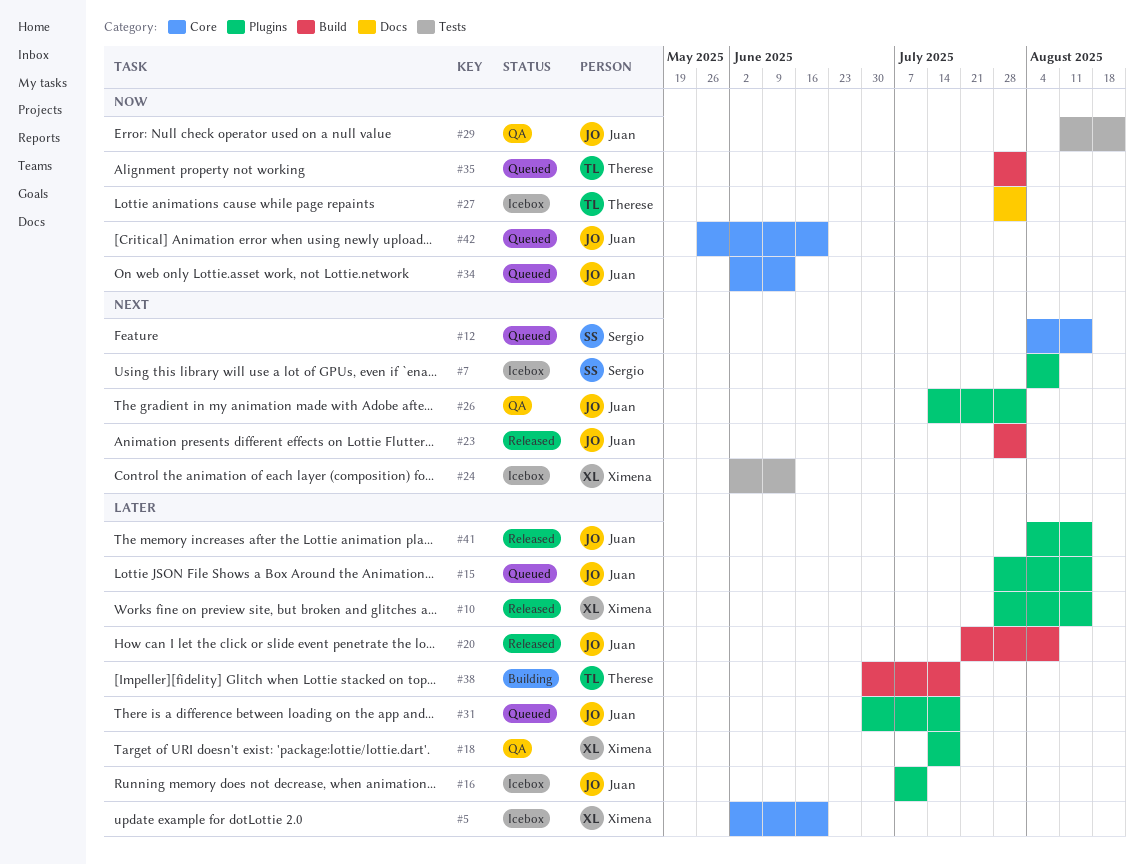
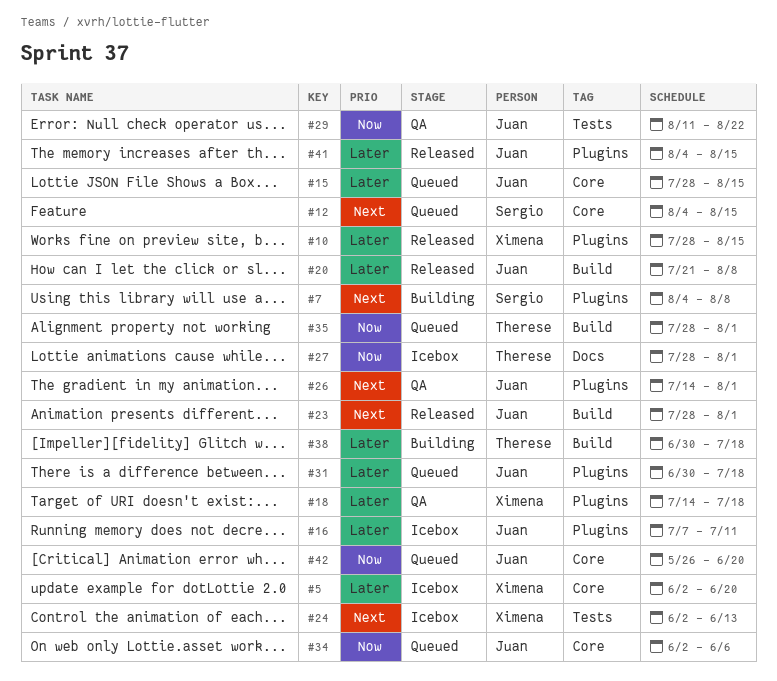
#7, status: Icebox -> Building
#15, label: Plugins -> Core
#34, due: Jun 13 -> Jun 6

